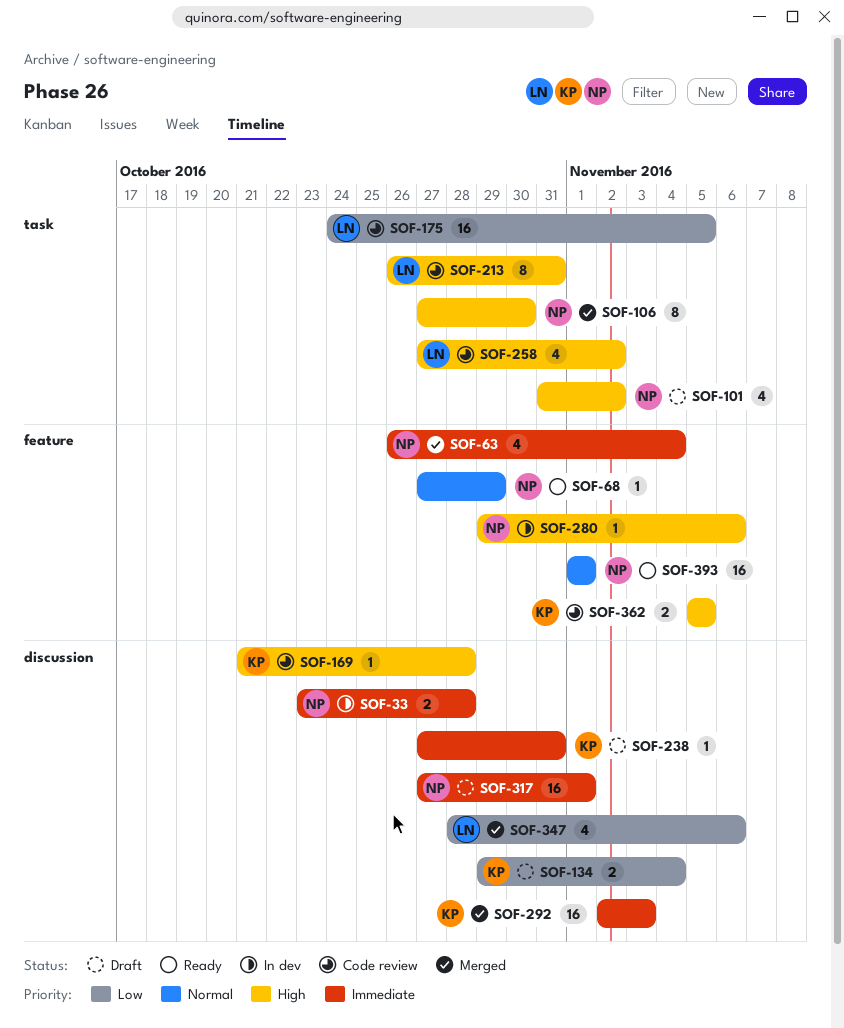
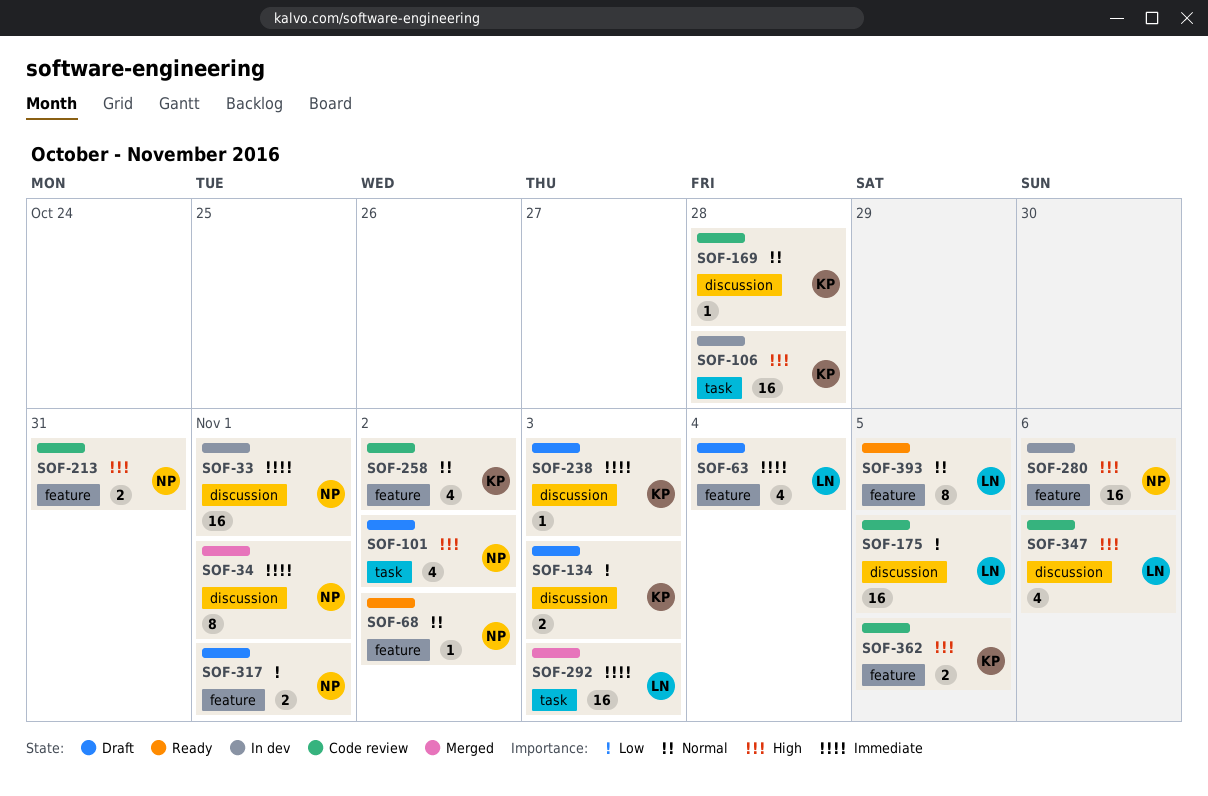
SOF-33, estimate: 2 -> 16
SOF-33, due: Oct 28 -> Nov 1
SOF-34: none -> present
SOF-63, status: Merged -> Draft
SOF-63, owner: NP -> LN
SOF-68, due: Oct 29 -> Nov 2
SOF-106, status: Merged -> In dev
SOF-106, owner: NP -> KP
SOF-106, estimate: 8 -> 16
SOF-106, due: Oct 30 -> Oct 28
SOF-134, due: Nov 4 -> Nov 3
SOF-169, priority: High -> Normal
SOF-175, label: task -> discussion
SOF-213, owner: LN -> NP
SOF-213, label: task -> feature
SOF-213, estimate: 8 -> 2
SOF-238, due: Oct 31 -> Nov 3
SOF-258, owner: LN -> KP
SOF-258, priority: High -> Normal
SOF-258, label: task -> feature
SOF-280, estimate: 1 -> 16
SOF-292, owner: KP -> LN
SOF-292, label: discussion -> task
SOF-317, priority: Immediate -> Low
SOF-317, label: discussion -> feature
SOF-317, estimate: 16 -> 2
SOF-347, status: Merged -> Code review
SOF-347, priority: Low -> High
SOF-393, owner: NP -> LN
SOF-393, estimate: 16 -> 8
SOF-393, due: Nov 1 -> Nov 5

